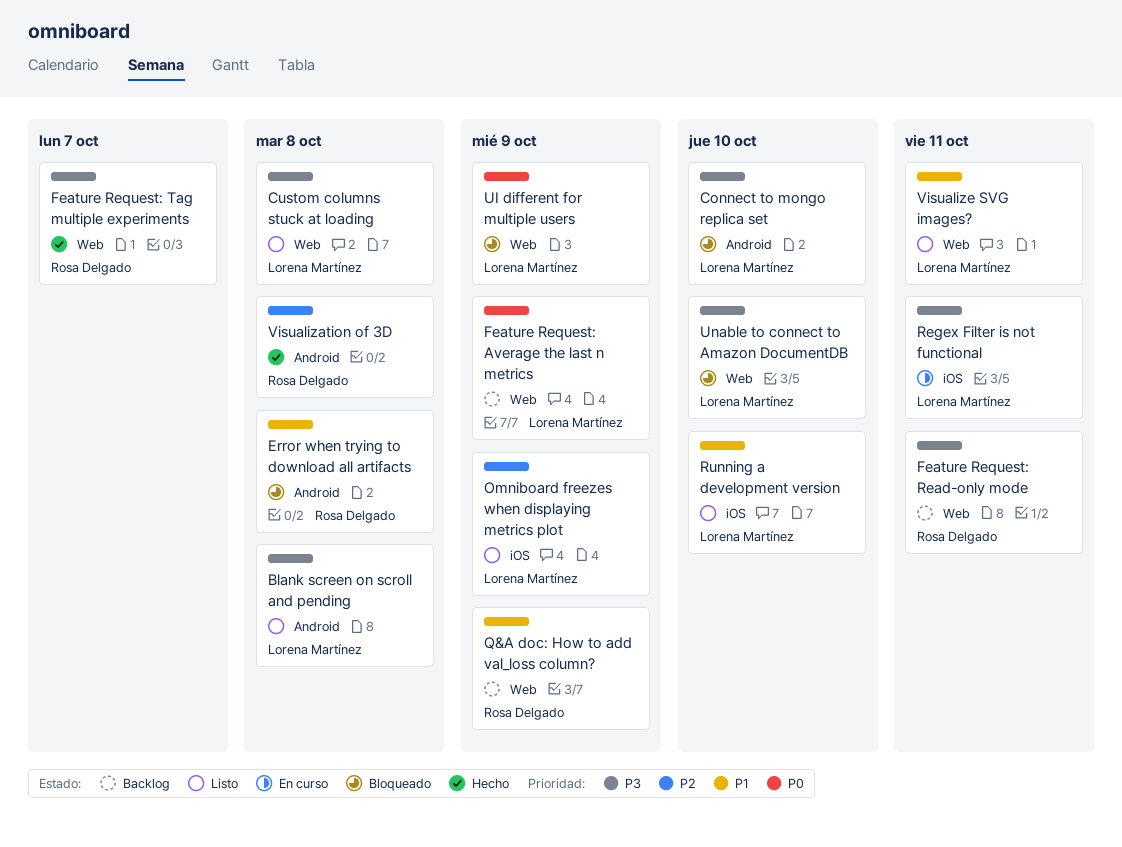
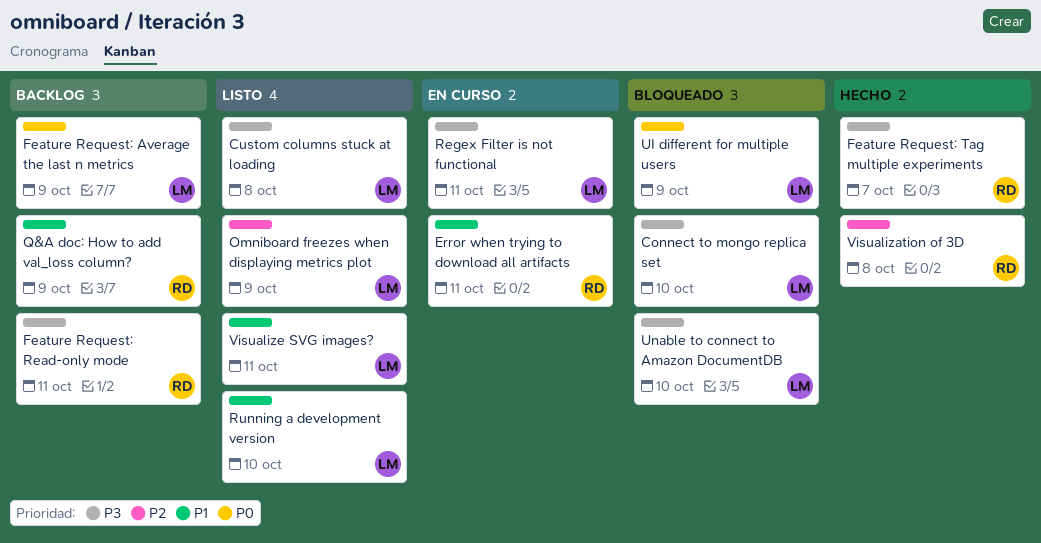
Blank screen on scroll and pending: present -> none
Error when trying to download all artifacts, status: Bloqueado -> En curso
Error when trying to download all artifacts, due: Oct 8 -> Oct 11

